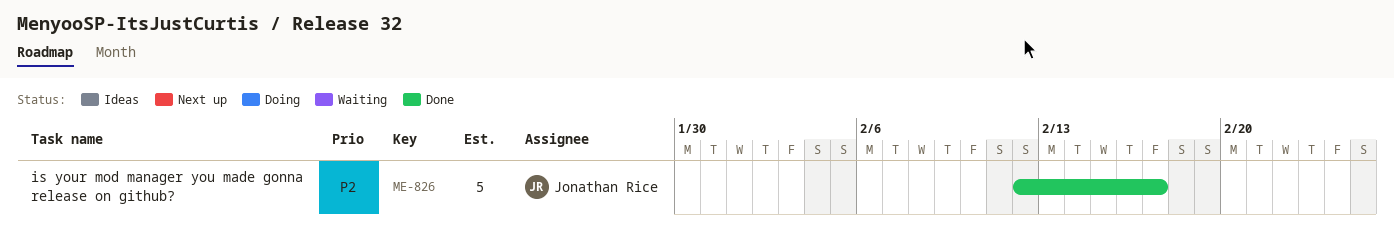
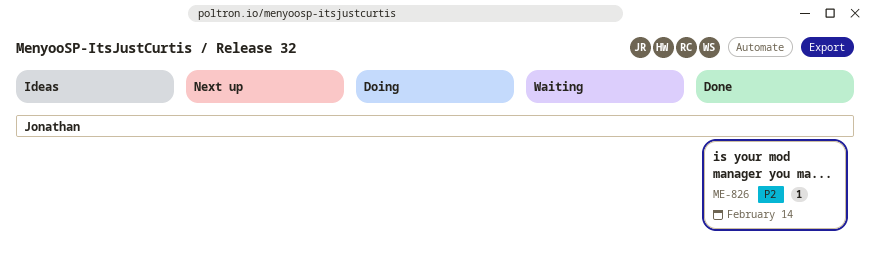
ME-826, estimate: 5 -> 1
ME-826, due: Feb 17 -> Feb 14

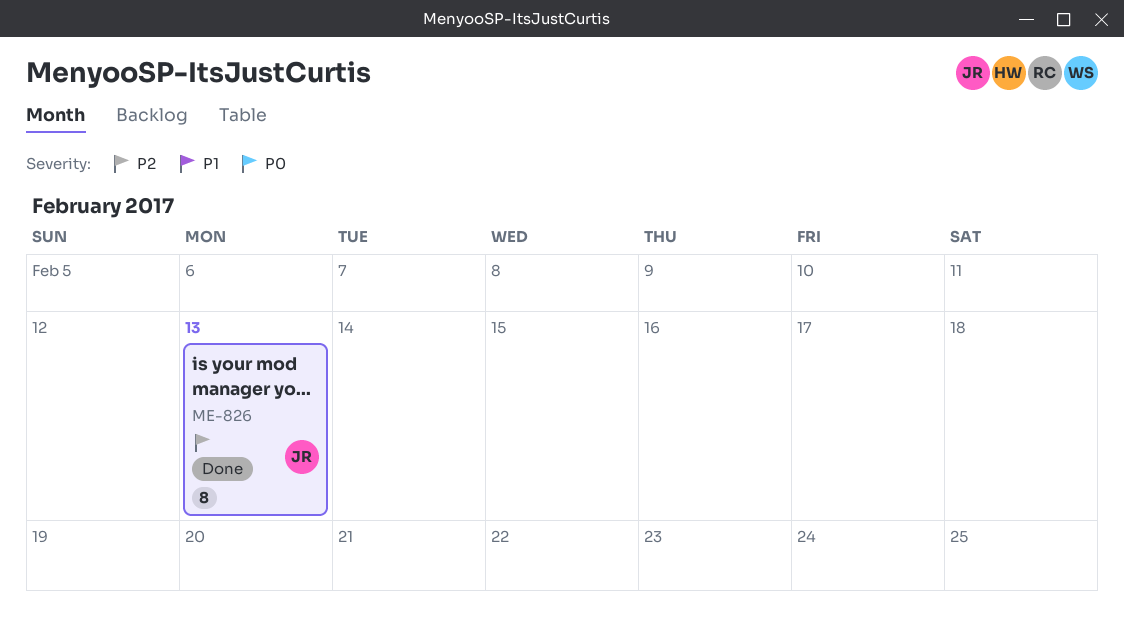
ME-826, estimate: 1 -> 8
ME-826, due: Feb 14 -> Feb 13

